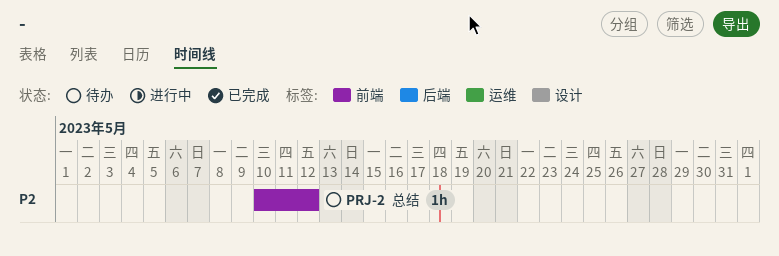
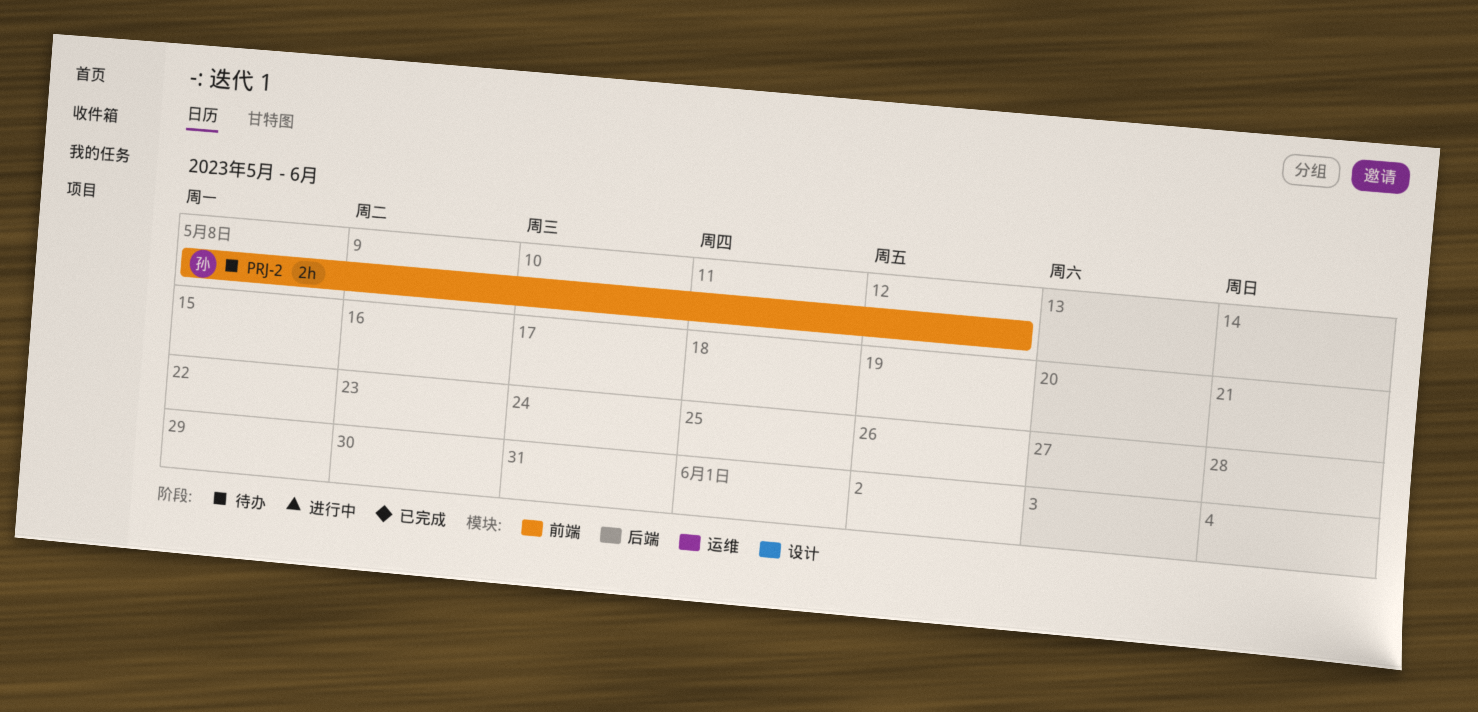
PRJ-2, estimate: 1h -> 2h
PRJ-2, start: May 10 -> May 8

